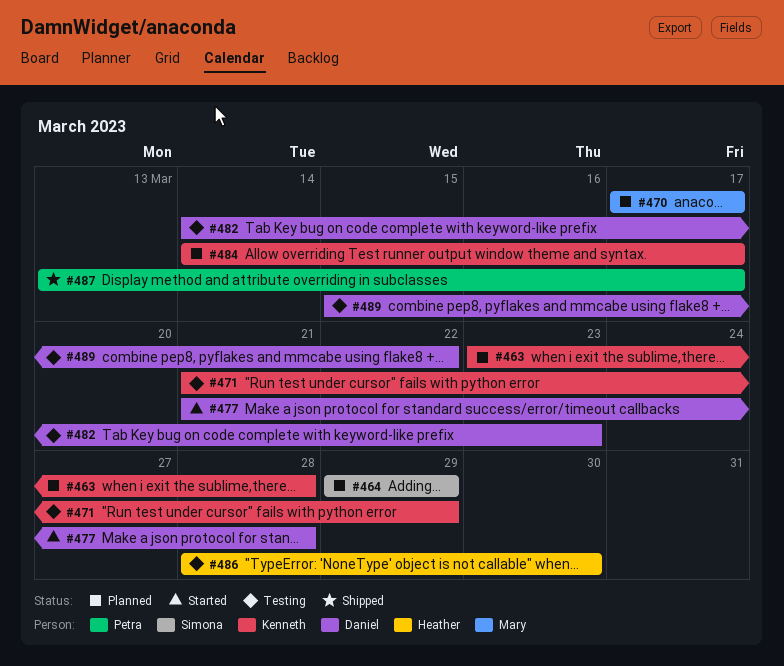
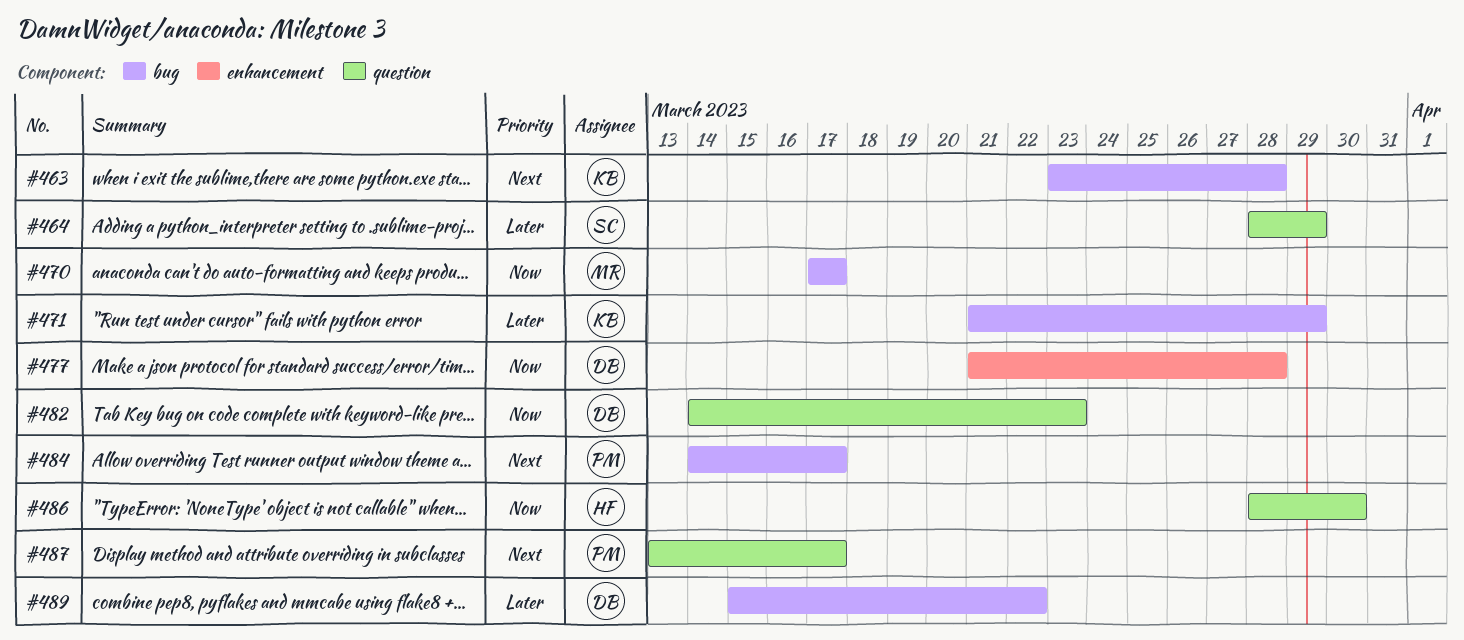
#464, start: Mar 29 -> Mar 28
#484, owner: Kenneth -> Petra

